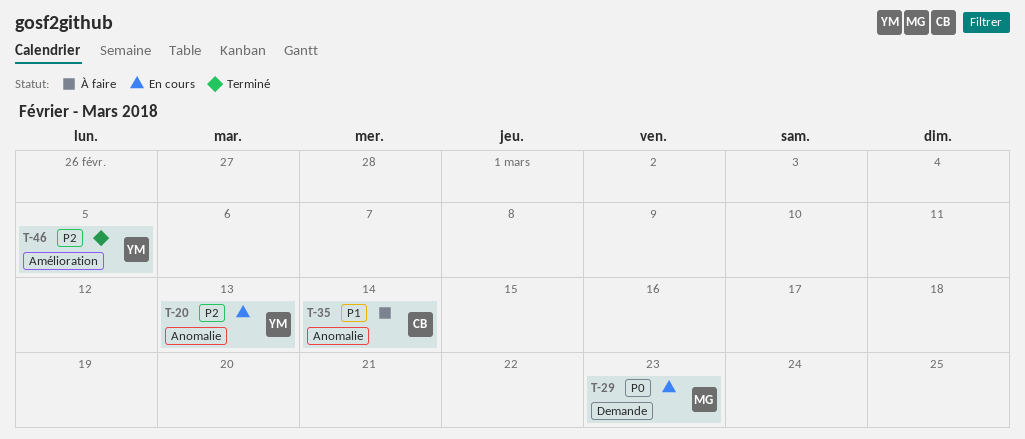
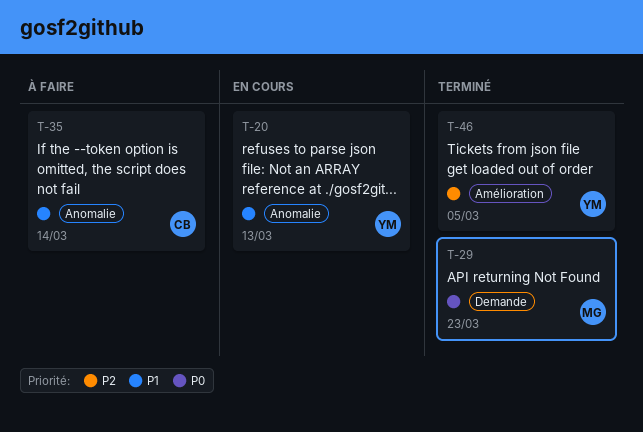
T-20, priority: P2 -> P1
T-29, status: En cours -> Terminé

